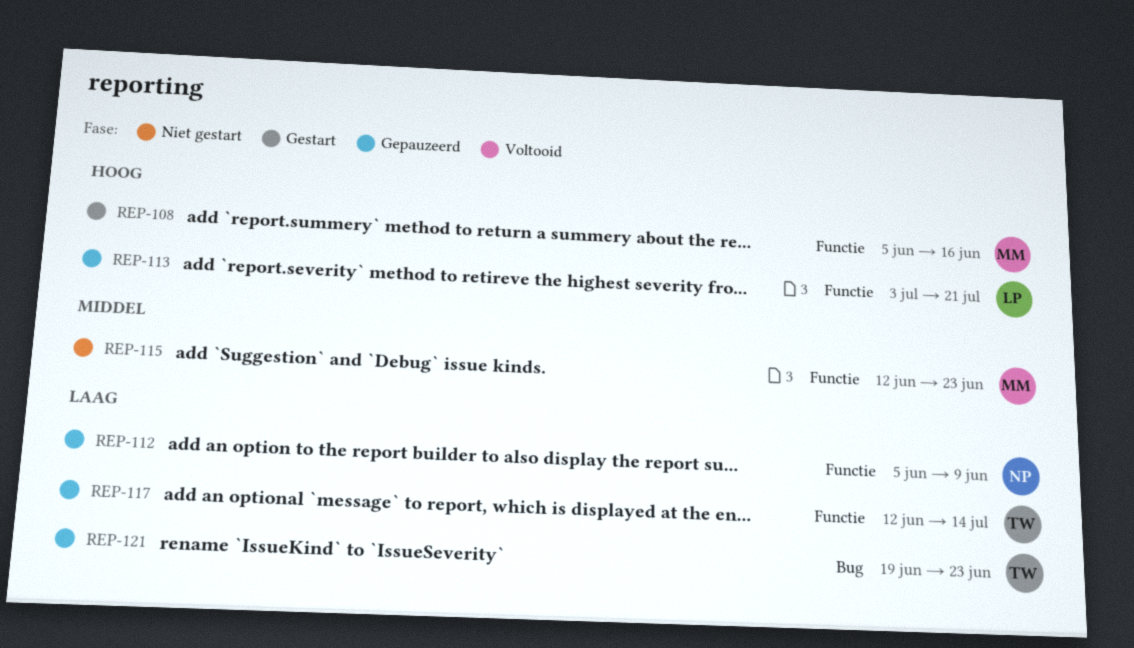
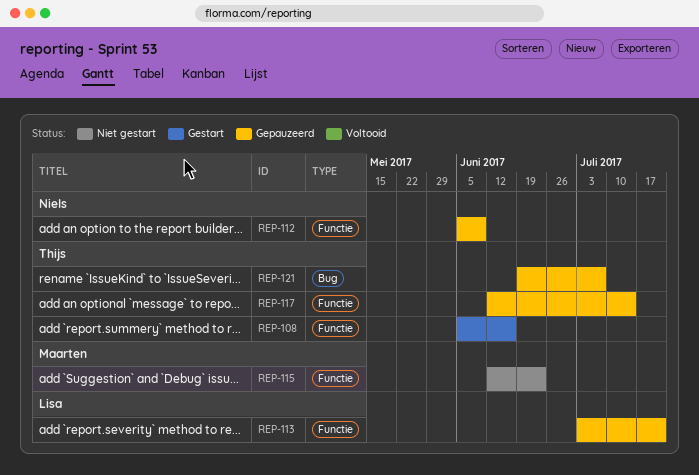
REP-108, owner: Maarten -> Thijs
REP-121, due: Jun 23 -> Jul 7

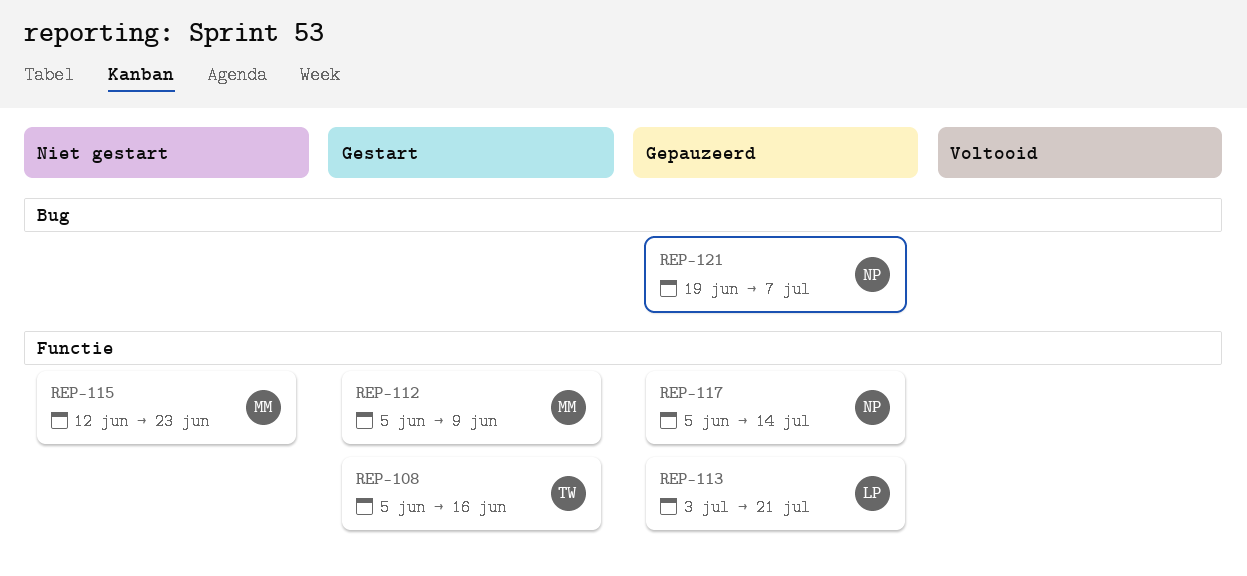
REP-112, status: Gepauzeerd -> Gestart
REP-112, owner: Niels -> Maarten
REP-117, owner: Thijs -> Niels
REP-117, start: Jun 12 -> Jun 5
REP-121, owner: Thijs -> Niels

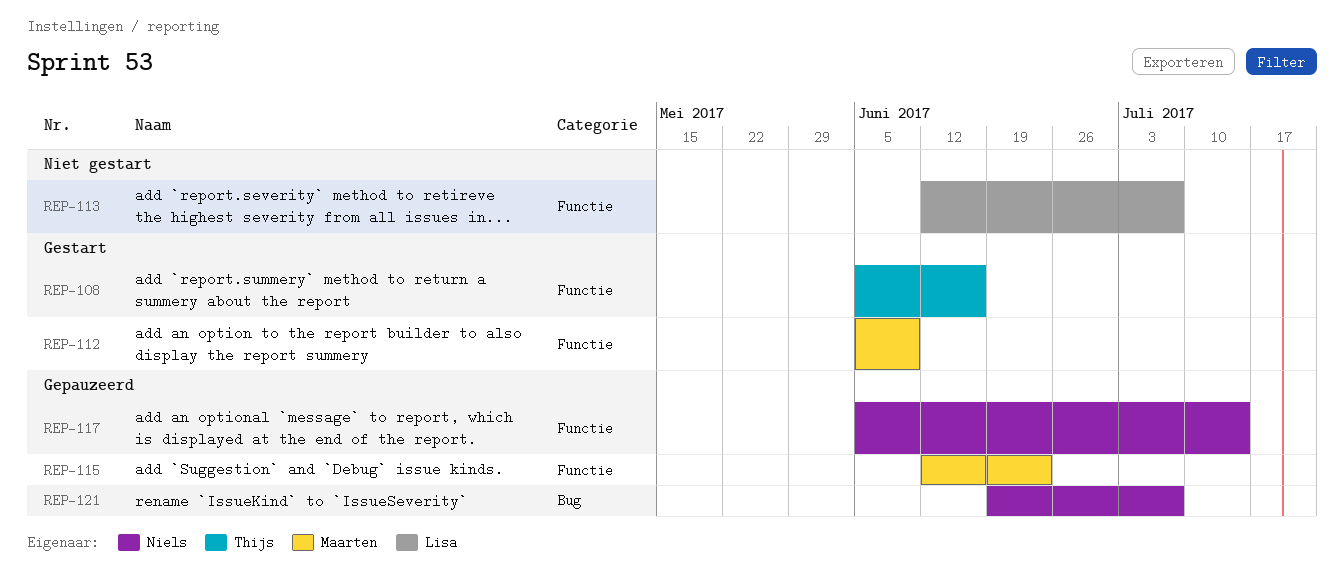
REP-113, status: Gepauzeerd -> Niet gestart
REP-113, start: Jul 3 -> Jun 12
REP-113, due: Jul 21 -> Jul 7
REP-115, status: Niet gestart -> Gepauzeerd

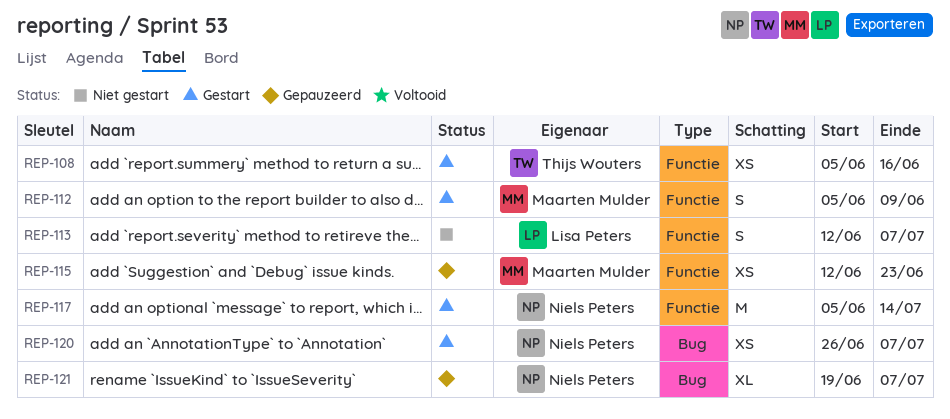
REP-117, status: Gepauzeerd -> Gestart
REP-120: none -> present

